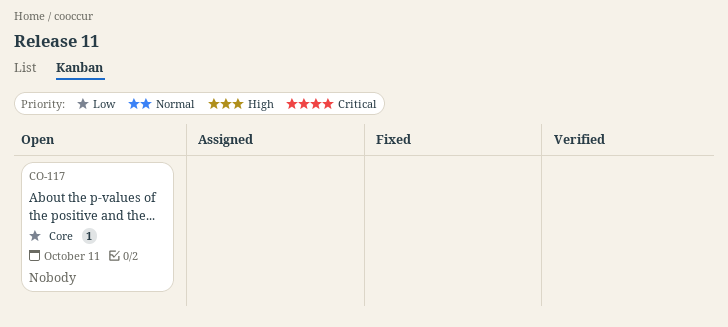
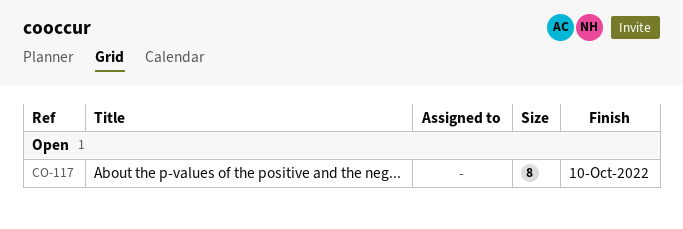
CO-117, estimate: 1 -> 8
CO-117, due: Oct 11 -> Oct 10

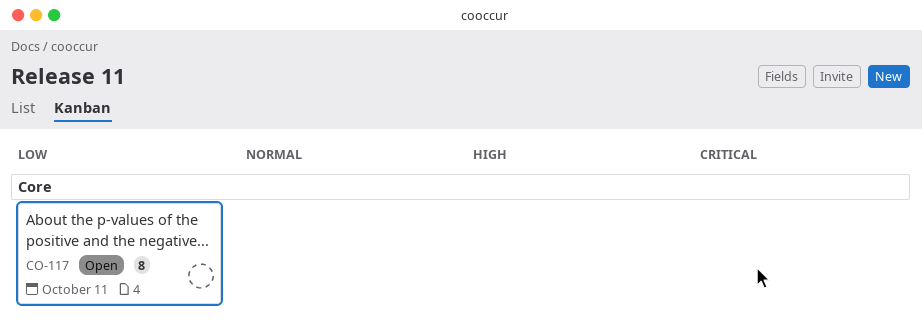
CO-117, due: Oct 10 -> Oct 11

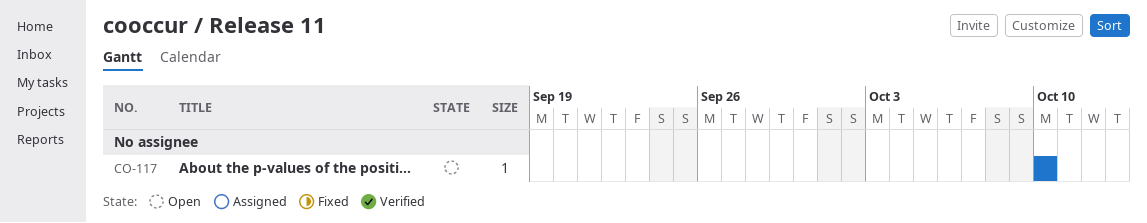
CO-117, estimate: 8 -> 1
CO-117, due: Oct 11 -> Oct 10

